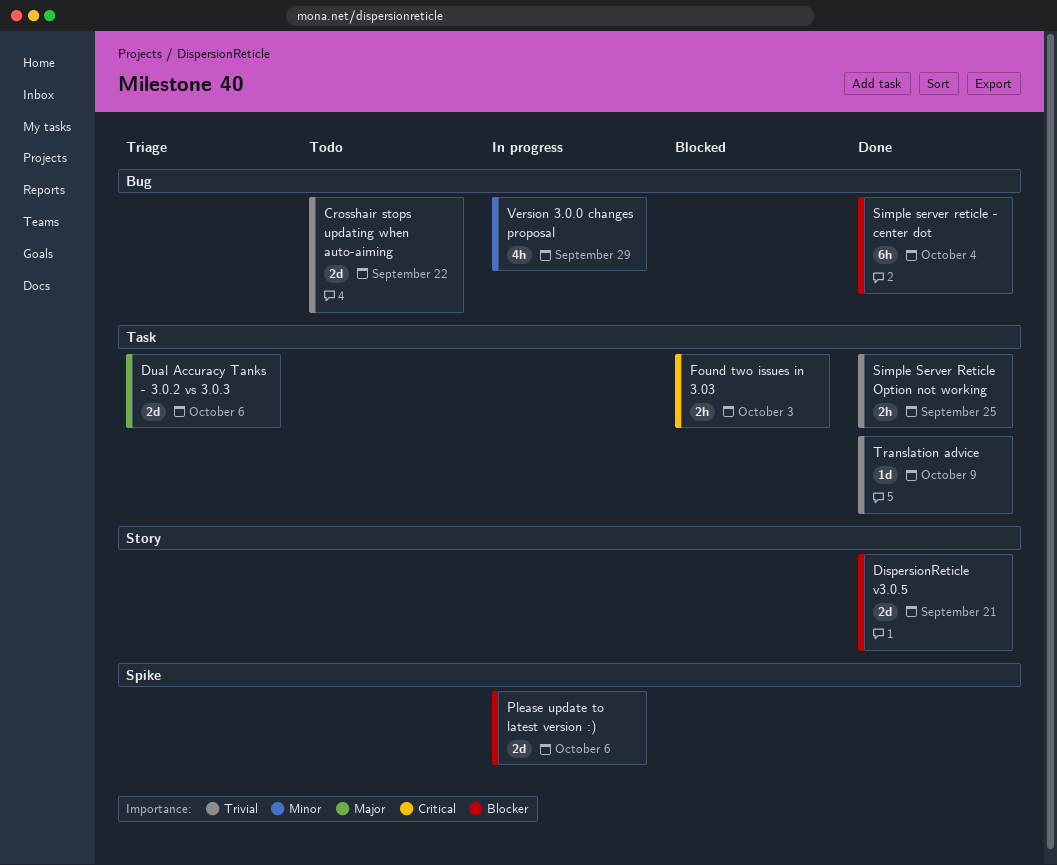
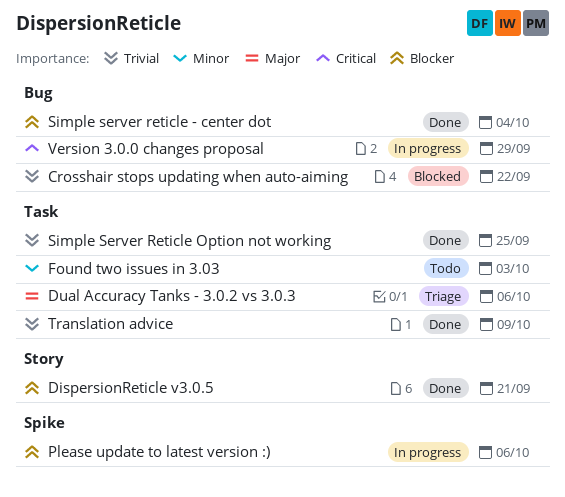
Crosshair stops updating when auto-aiming, status: Todo -> Blocked
Found two issues in 3.03, status: Blocked -> Todo
Found two issues in 3.03, priority: Critical -> Minor
Version 3.0.0 changes proposal, priority: Minor -> Critical

